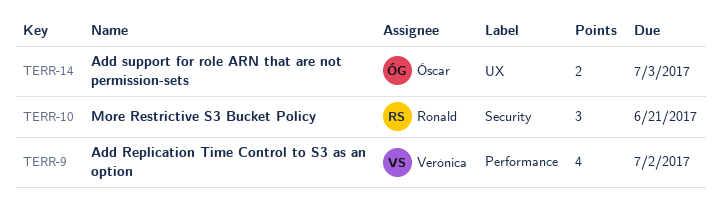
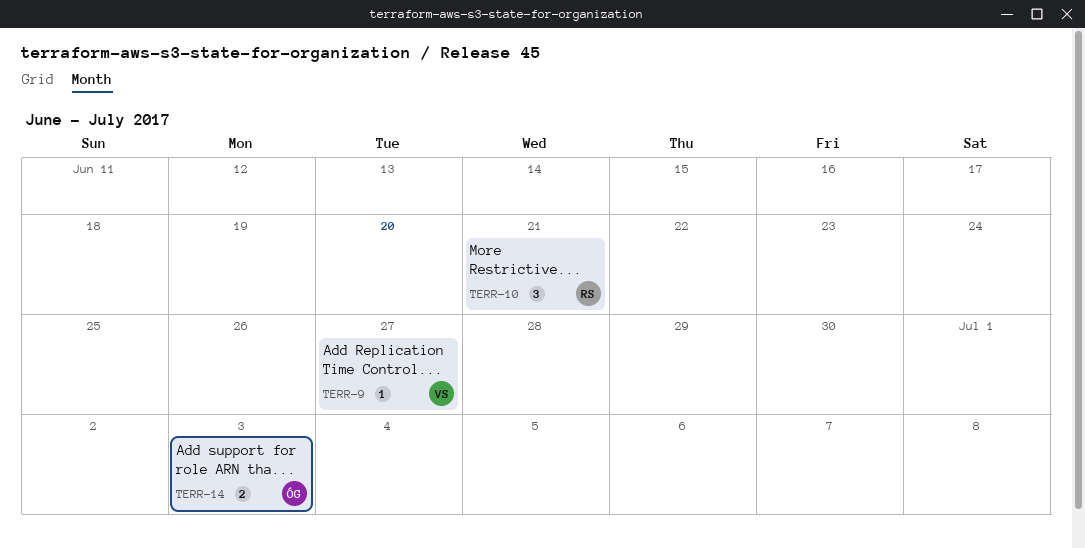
TERR-9, estimate: 4 -> 1
TERR-9, due: Jul 2 -> Jun 27

